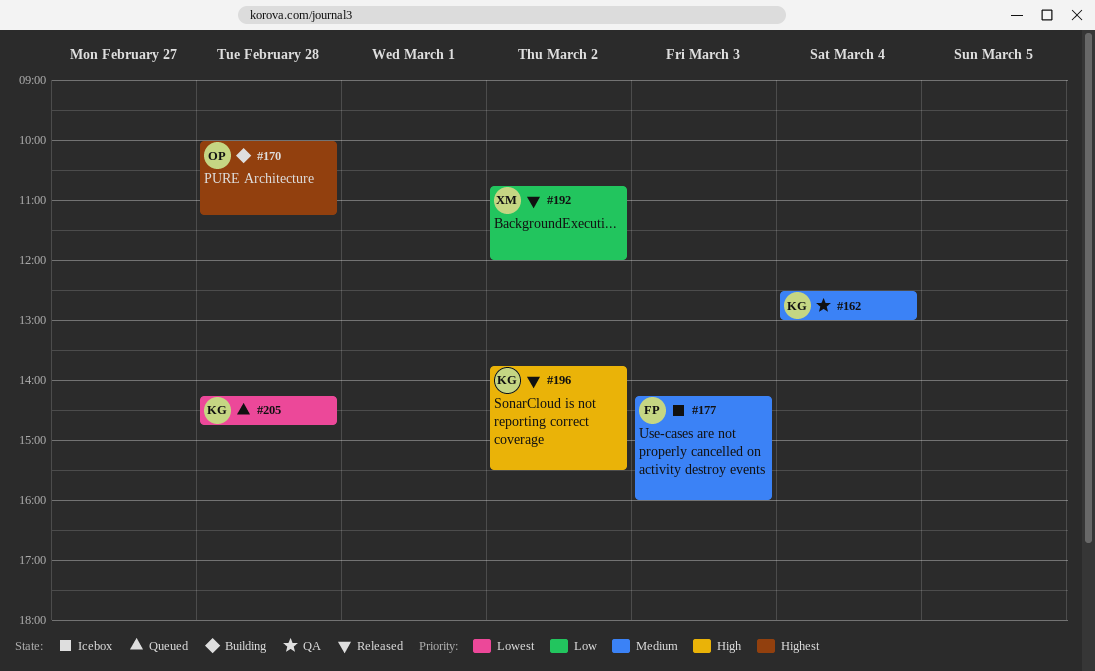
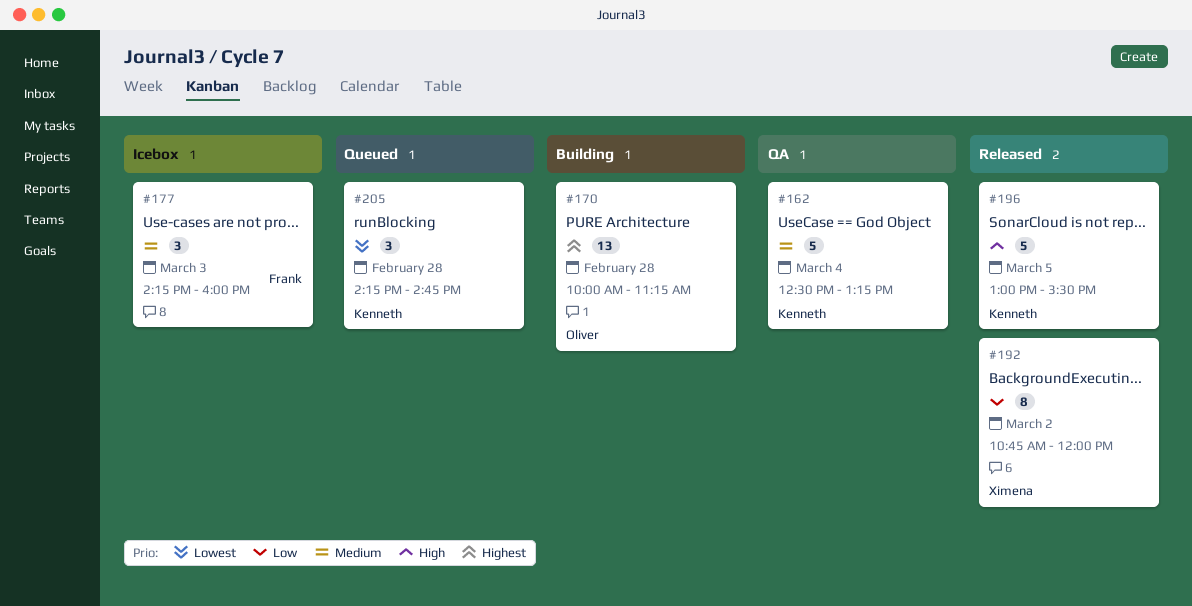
#162, ends: 13:00 -> 13:15
#196, day: Mar 2 -> Mar 5
#196, begins: 13:45 -> 13:00

